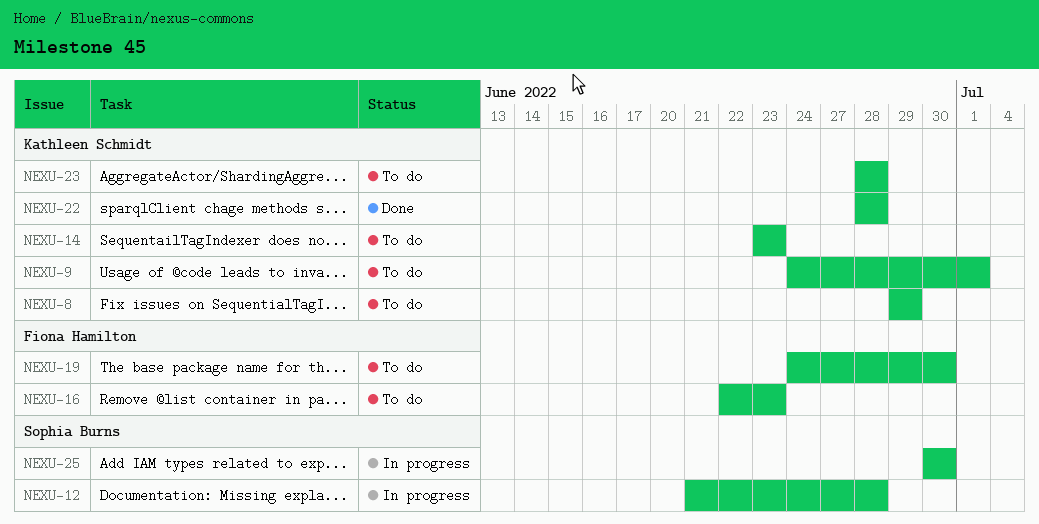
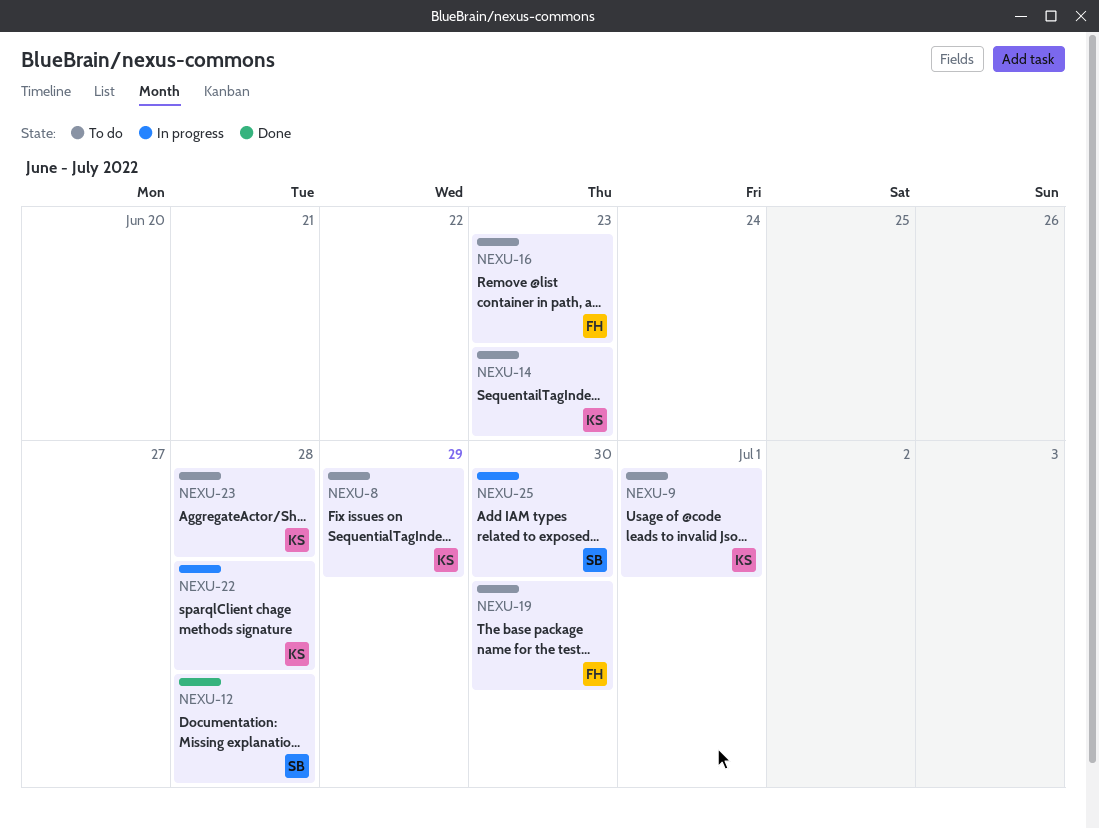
NEXU-12, status: In progress -> Done
NEXU-22, status: Done -> In progress

